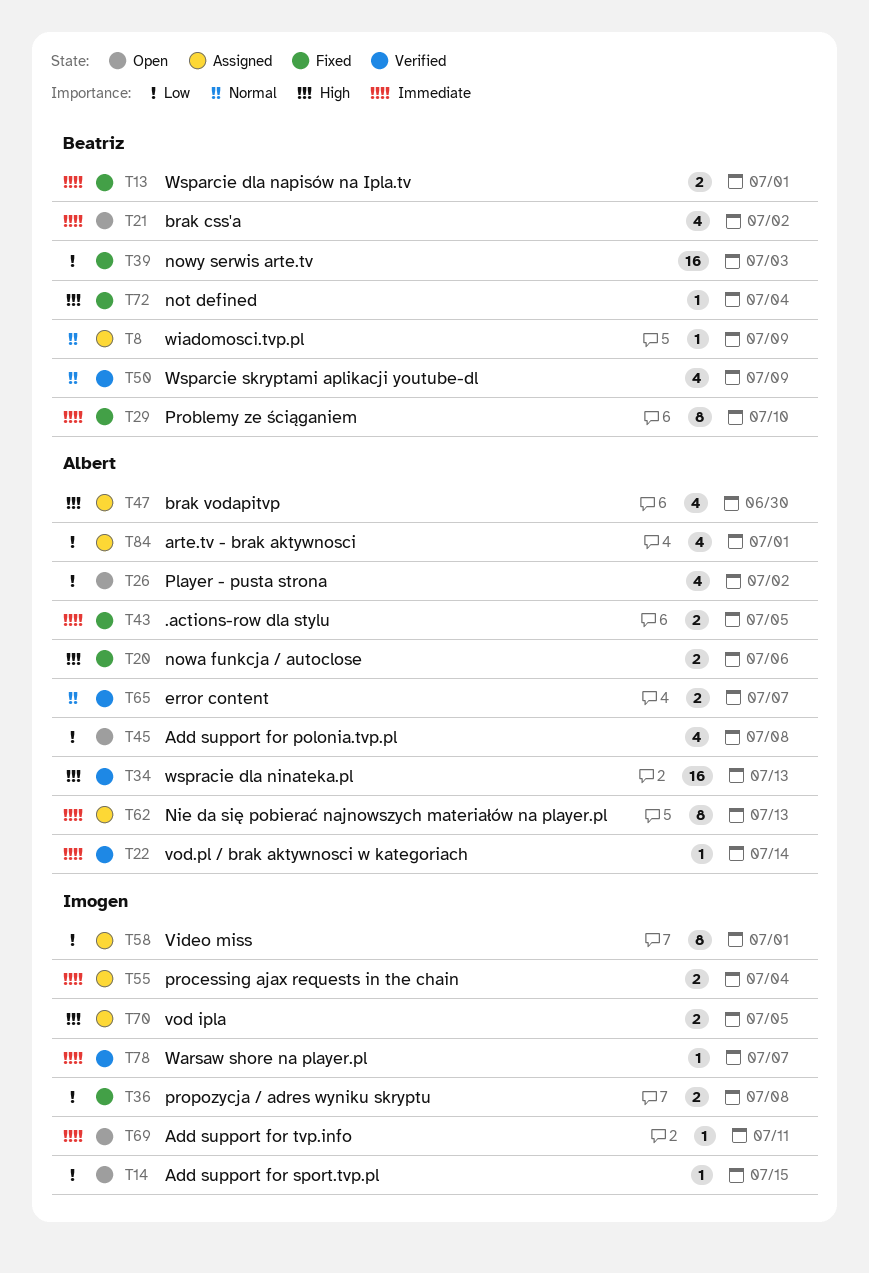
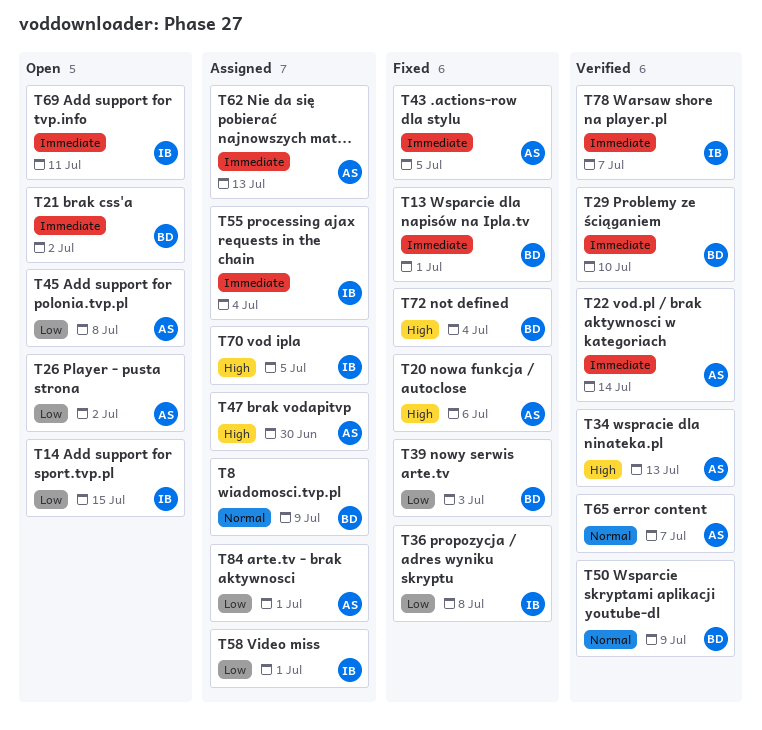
T29, status: Fixed -> Verified

